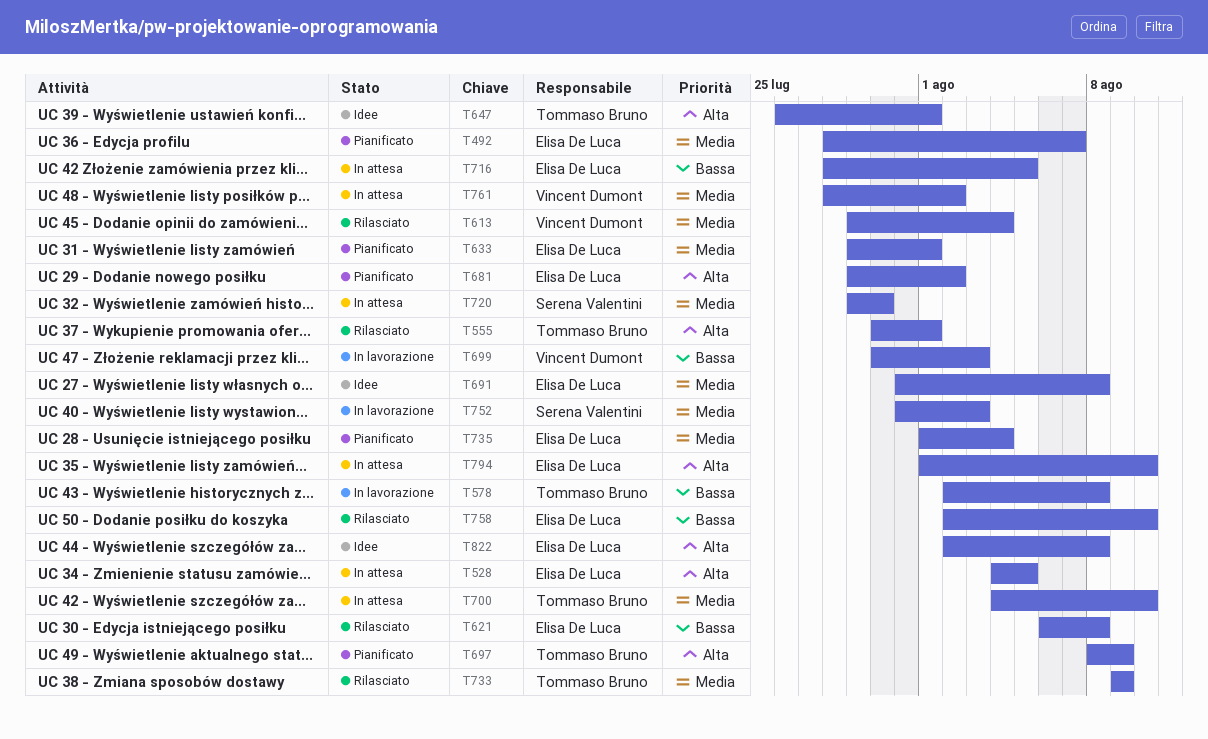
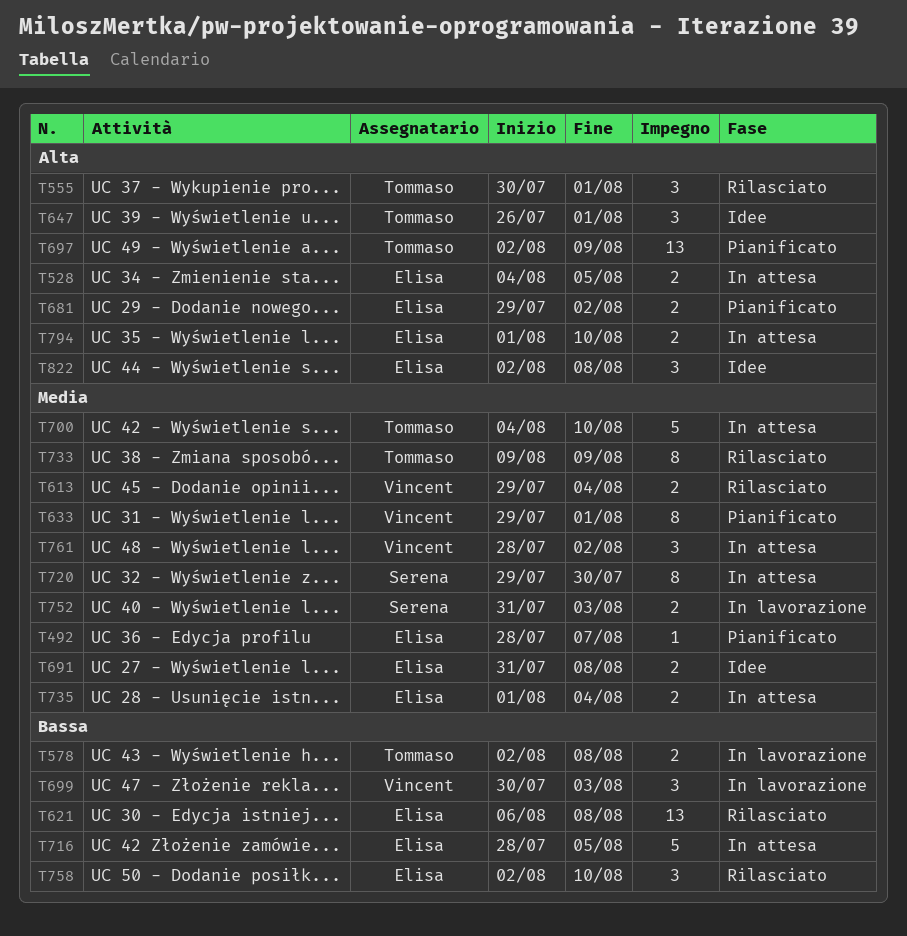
T633, owner: Elisa De Luca -> Vincent Dumont
T697, start: Aug 8 -> Aug 2
T735, status: Pianificato -> In attesa

